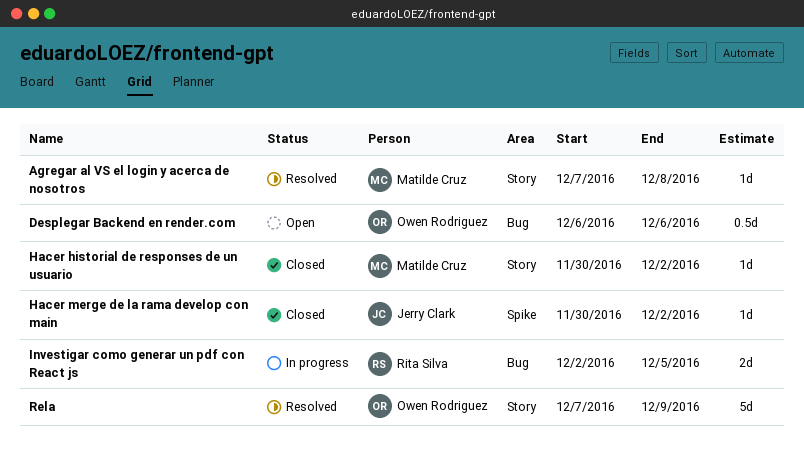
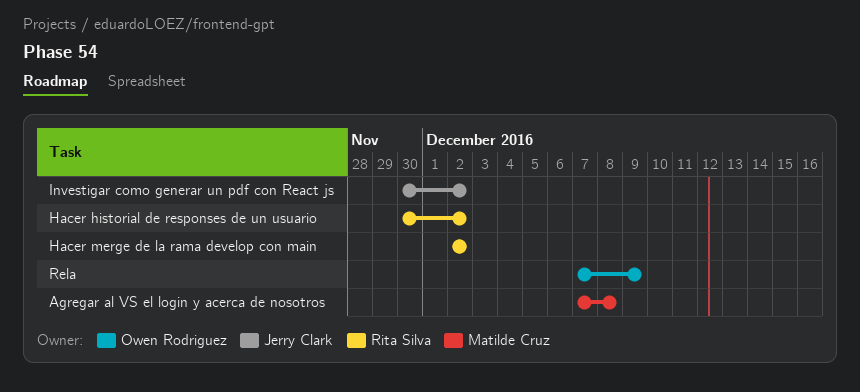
Desplegar Backend en render.com: present -> none
Hacer historial de responses de un usuario, owner: Matilde Cruz -> Rita Silva
Hacer merge de la rama develop con main, owner: Jerry Clark -> Rita Silva
Hacer merge de la rama develop con main, start: Nov 30 -> Dec 2
Investigar como generar un pdf con React js, owner: Rita Silva -> Jerry Clark
Investigar como generar un pdf con React js, start: Dec 2 -> Nov 30
Investigar como generar un pdf con React js, due: Dec 5 -> Dec 2

